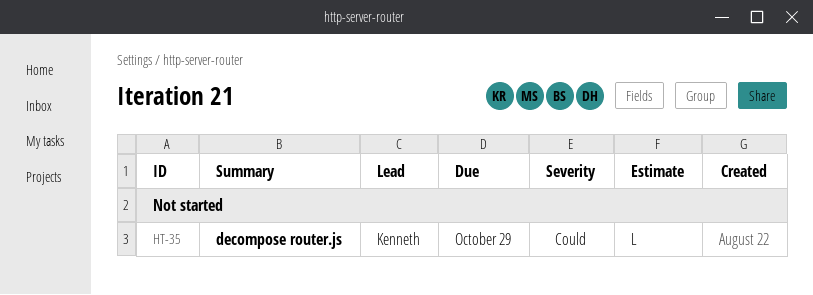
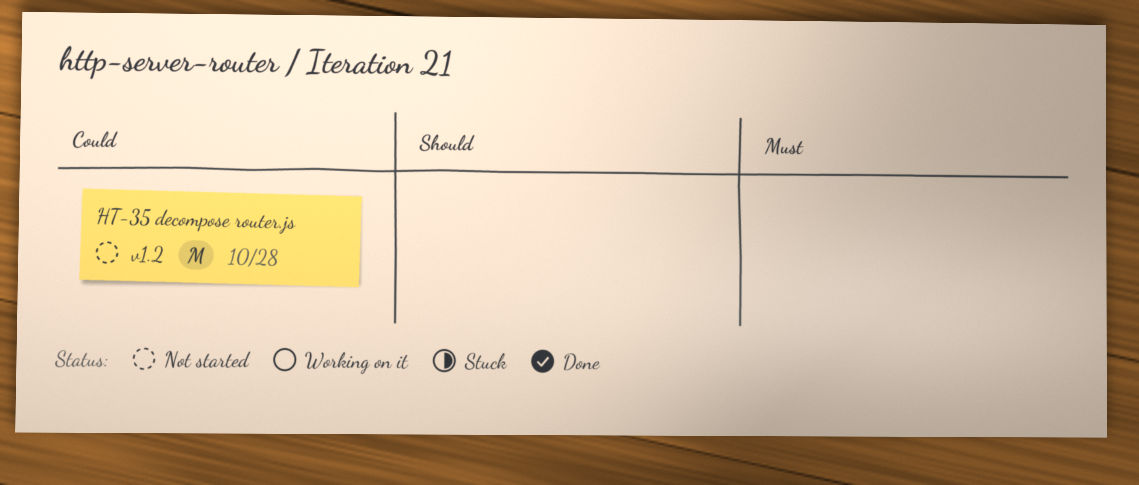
HT-35, estimate: L -> M
HT-35, due: Oct 29 -> Oct 28

